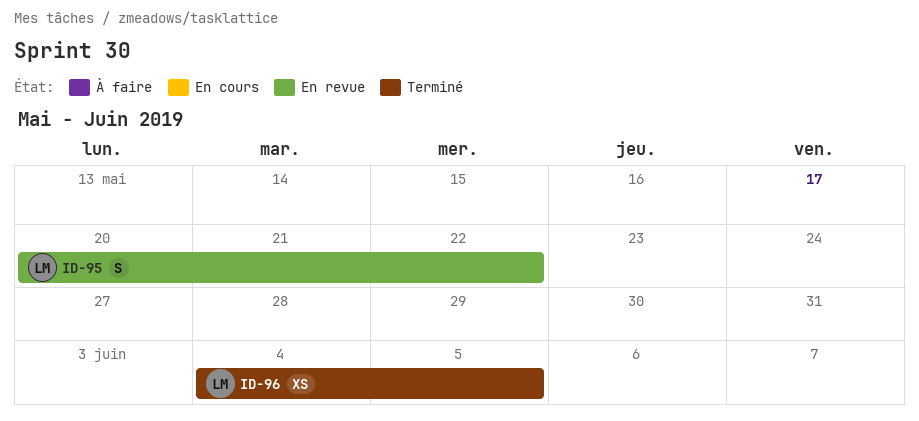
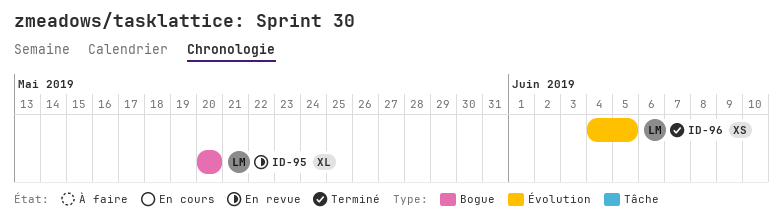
ID-95, estimate: S -> XL
ID-95, due: May 22 -> May 20

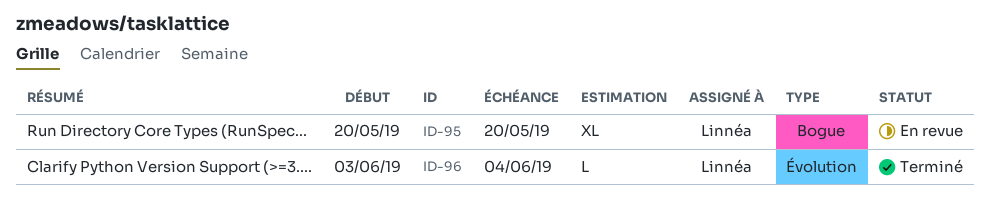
ID-96, estimate: XS -> L
ID-96, start: Jun 4 -> Jun 3
ID-96, due: Jun 5 -> Jun 4

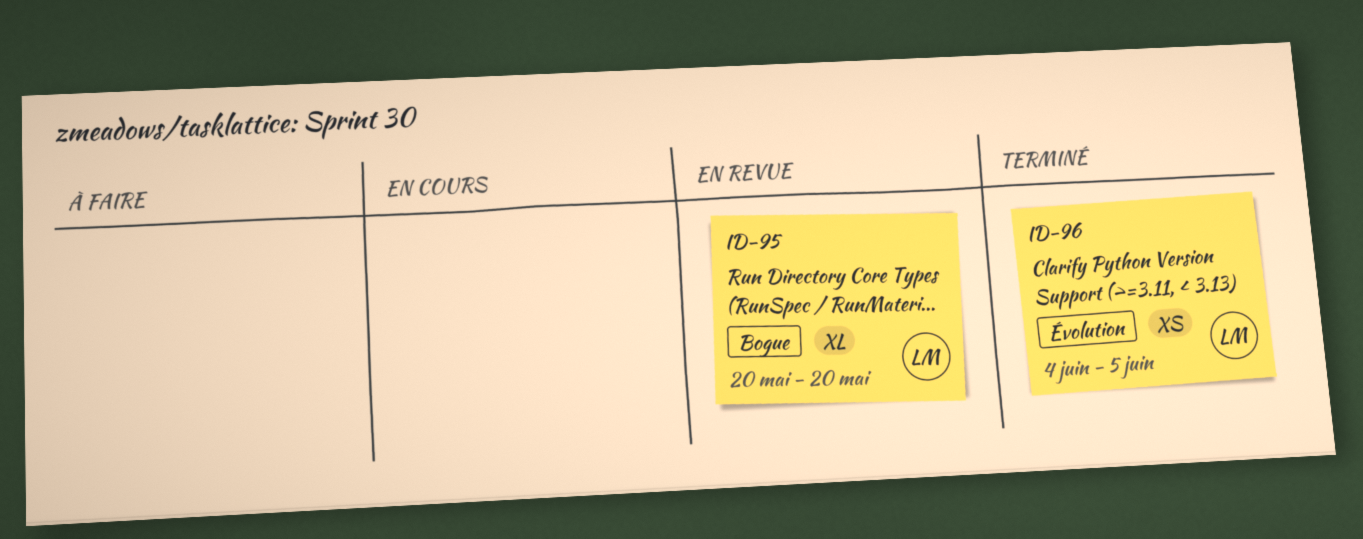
ID-96, estimate: L -> XS
ID-96, start: Jun 3 -> Jun 4
ID-96, due: Jun 4 -> Jun 5

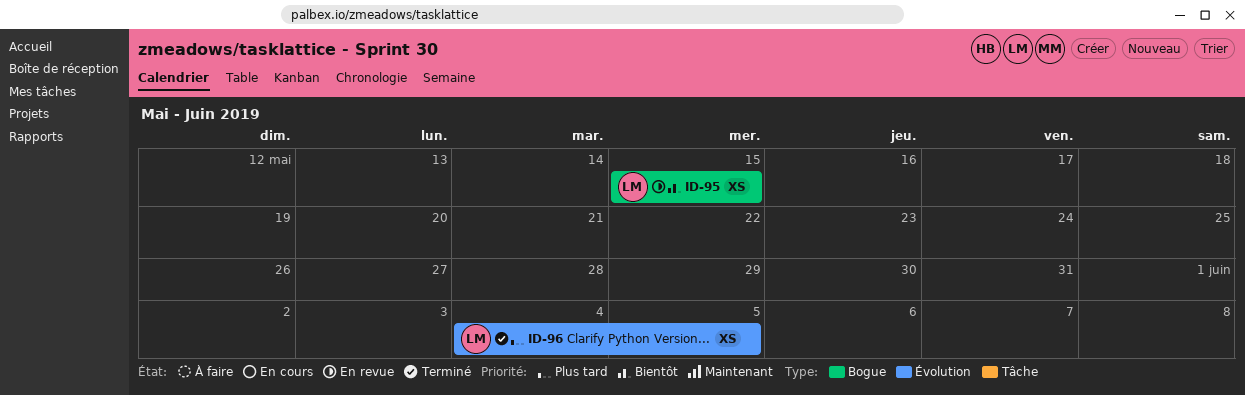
ID-95, estimate: XL -> XS
ID-95, start: May 20 -> May 15
ID-95, due: May 20 -> May 15

